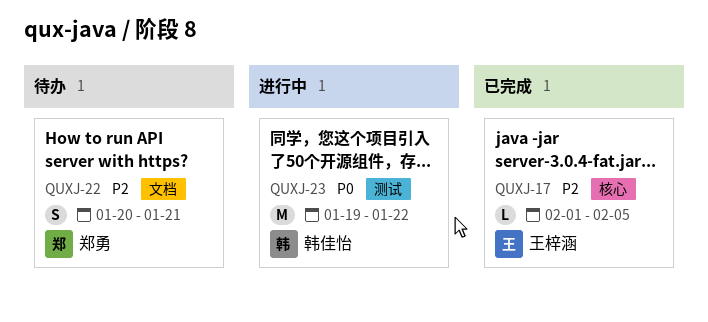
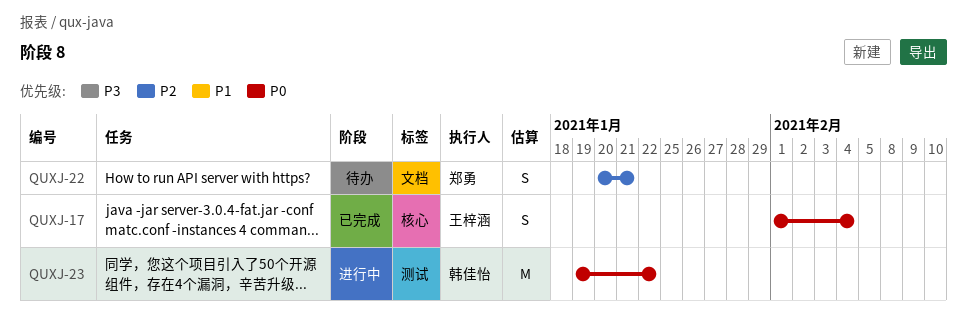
QUXJ-17, priority: P2 -> P0
QUXJ-17, estimate: L -> S
QUXJ-17, due: Feb 5 -> Feb 4

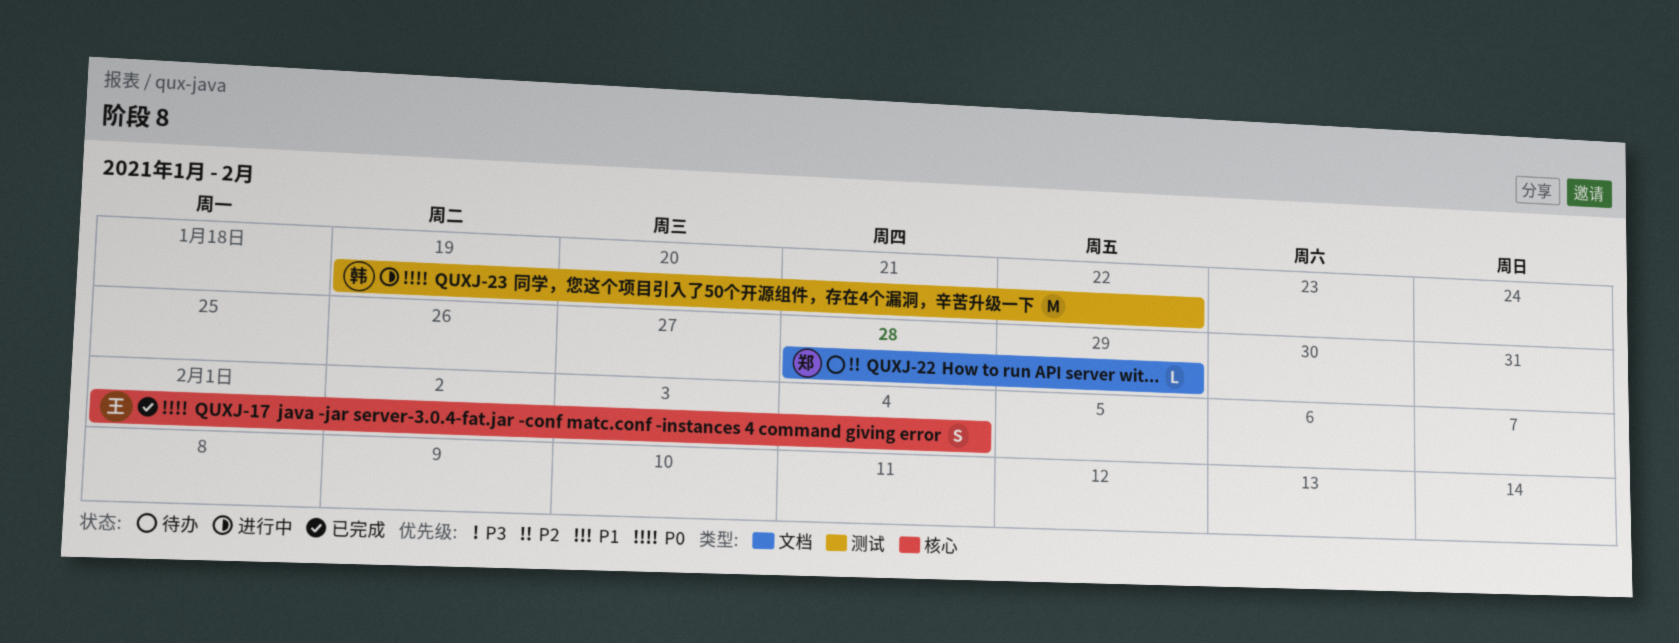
QUXJ-22, estimate: S -> L
QUXJ-22, start: Jan 20 -> Jan 28
QUXJ-22, due: Jan 21 -> Jan 29

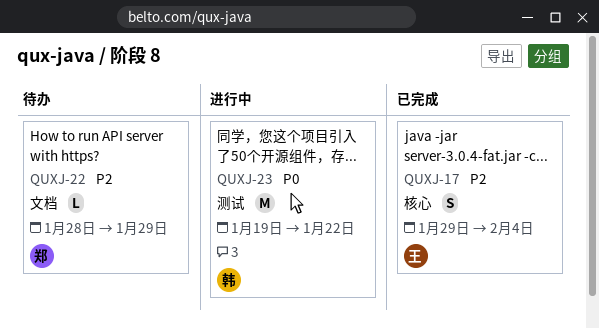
QUXJ-17, priority: P0 -> P2
QUXJ-17, start: Feb 1 -> Jan 29

